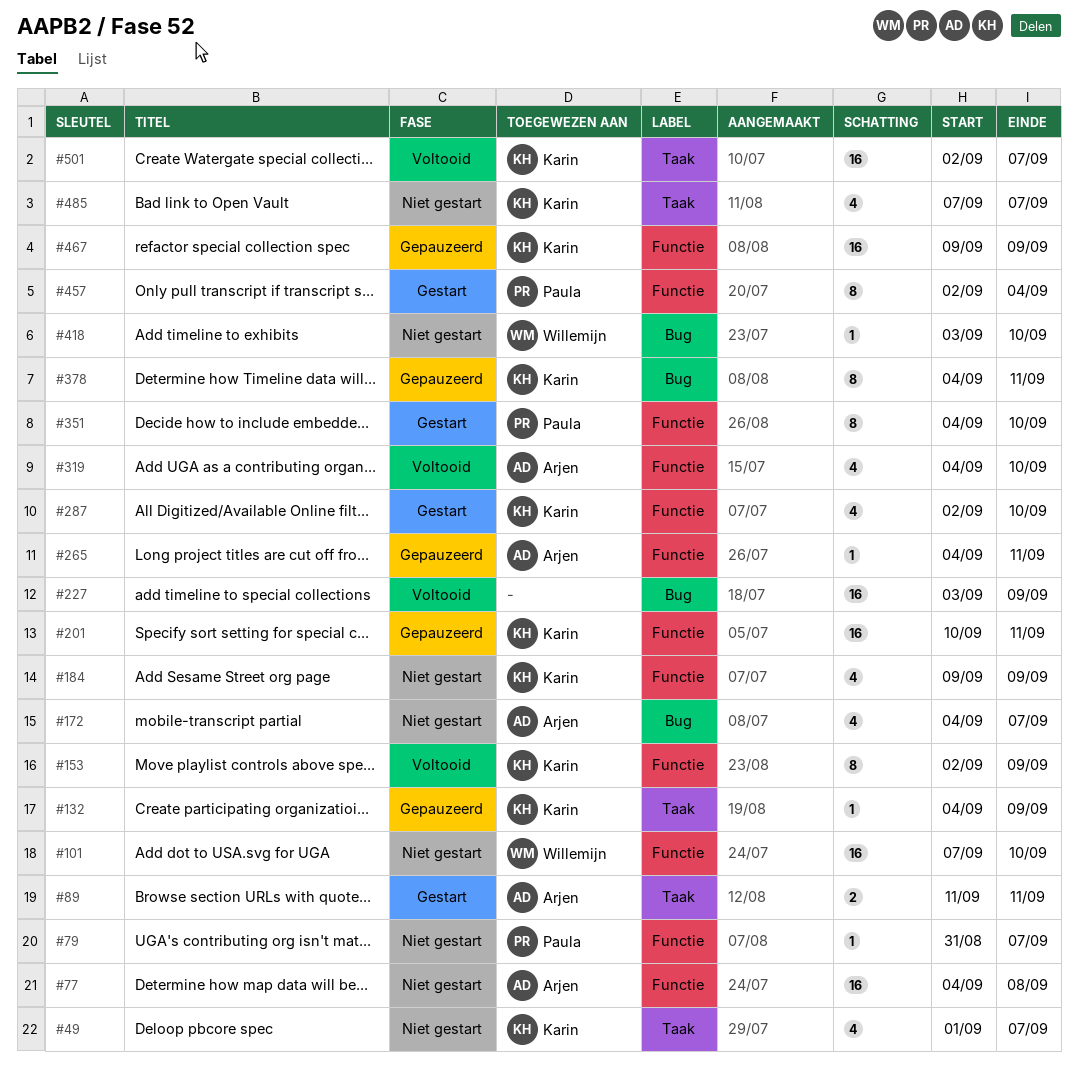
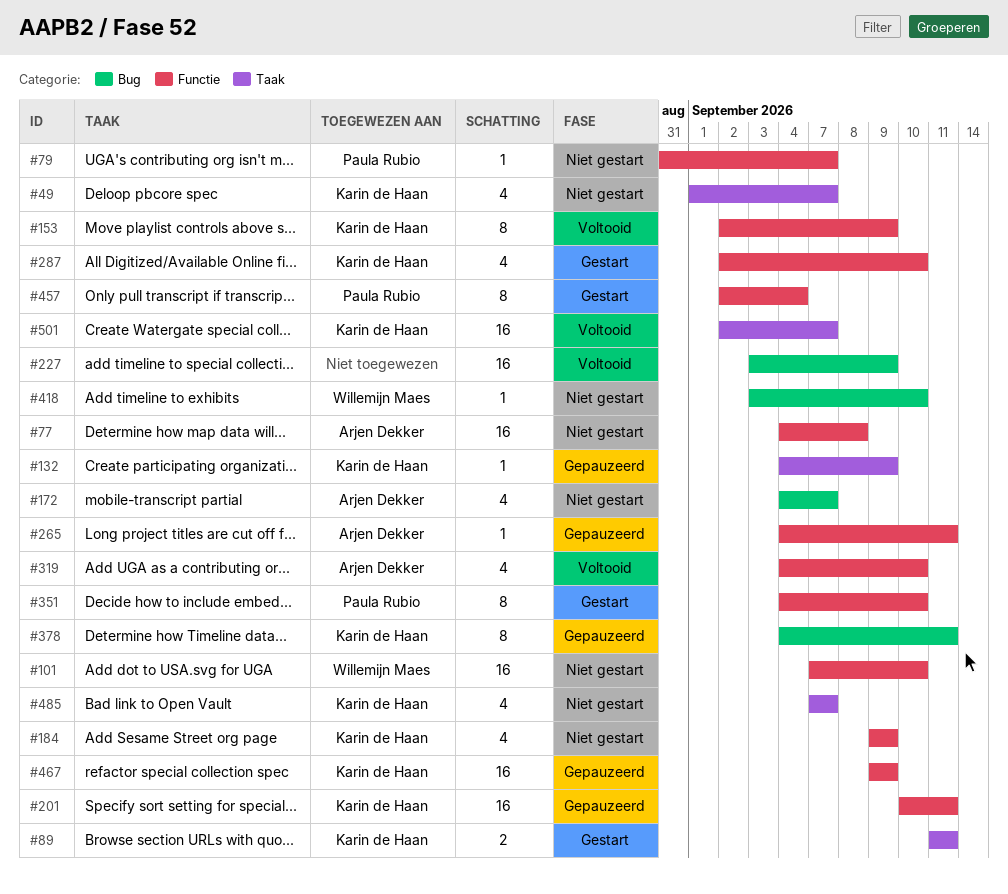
#89, owner: Arjen Dekker -> Karin de Haan

